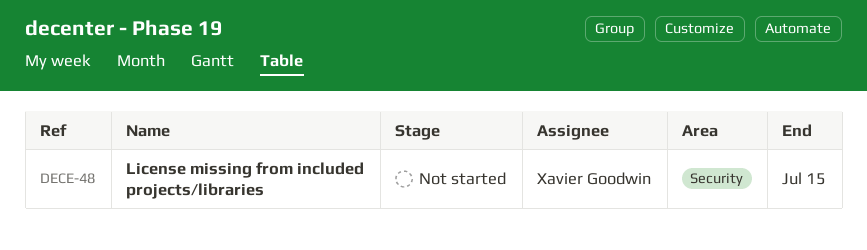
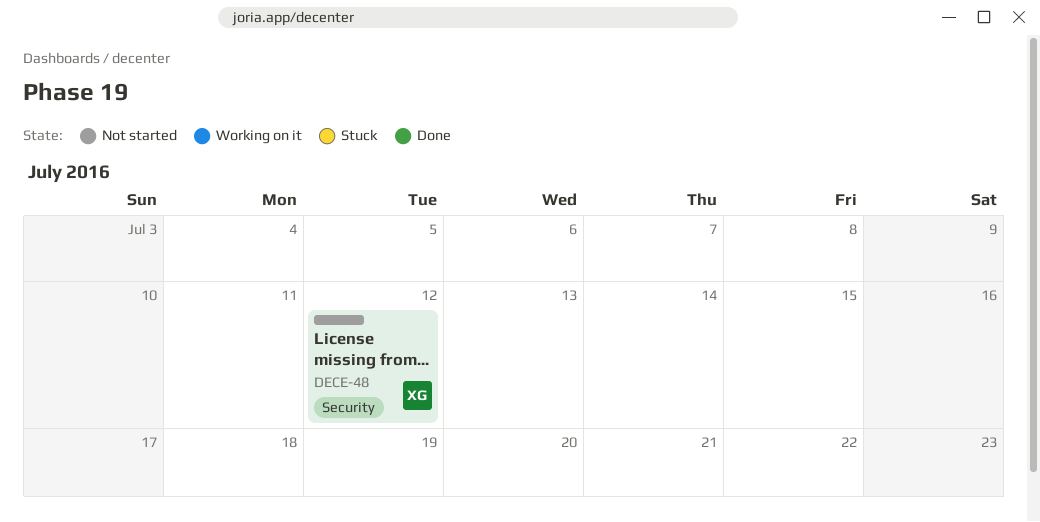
DECE-48, due: Jul 15 -> Jul 12

